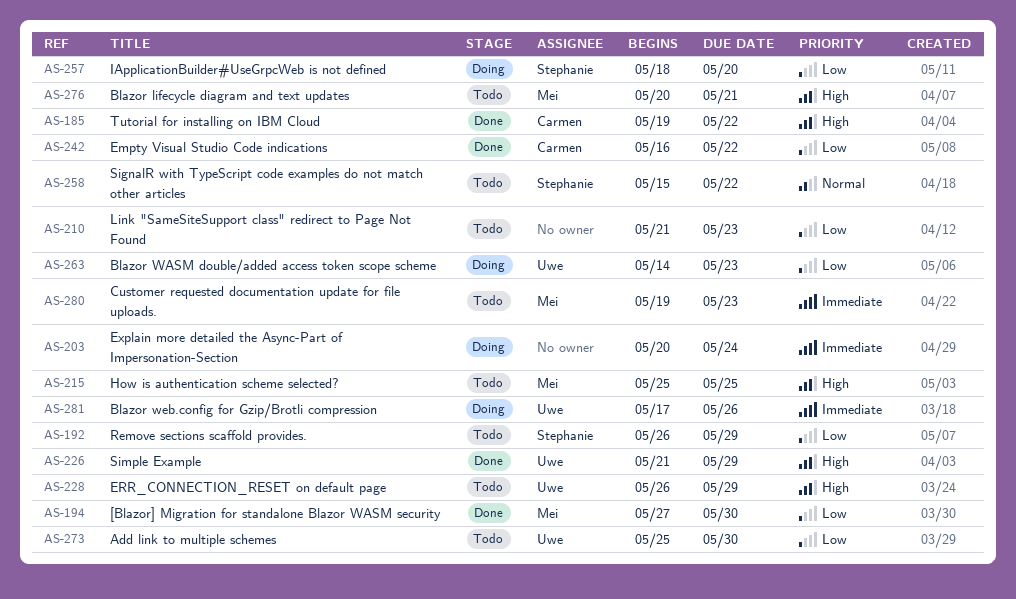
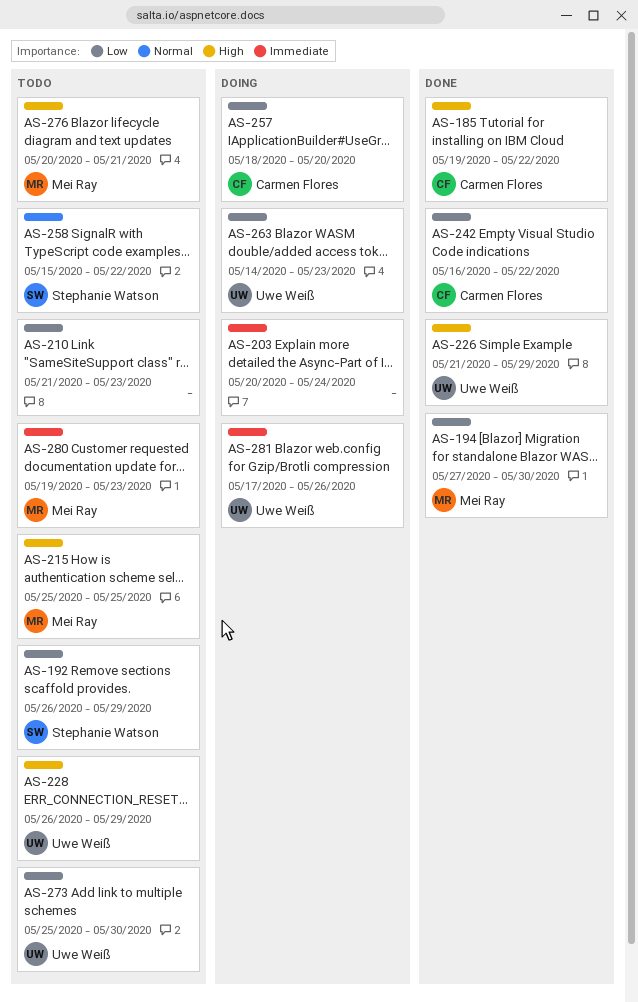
AS-257, owner: Stephanie Watson -> Carmen Flores

